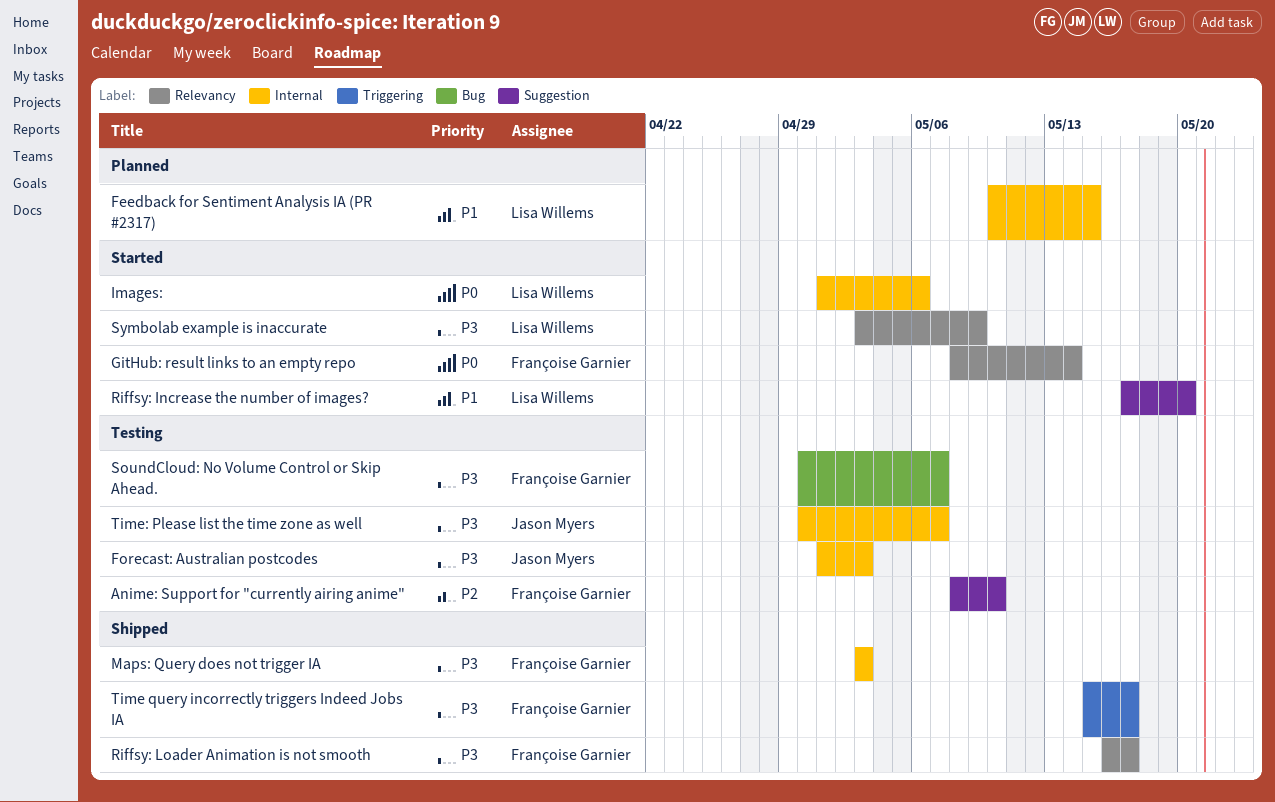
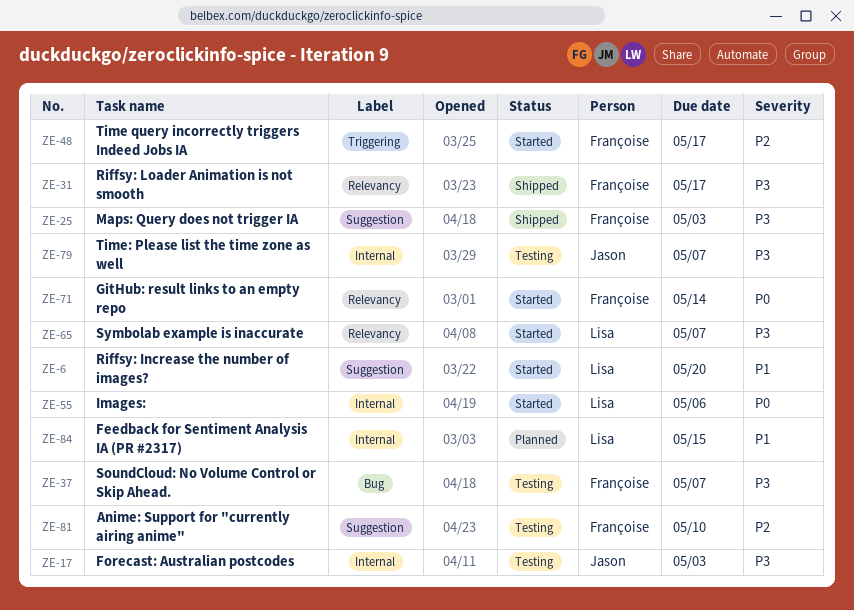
Maps: Query does not trigger IA, label: Internal -> Suggestion
Symbolab example is inaccurate, due: May 9 -> May 7
Time query incorrectly triggers Indeed Jobs IA, status: Shipped -> Started
Time query incorrectly triggers Indeed Jobs IA, priority: P3 -> P2

